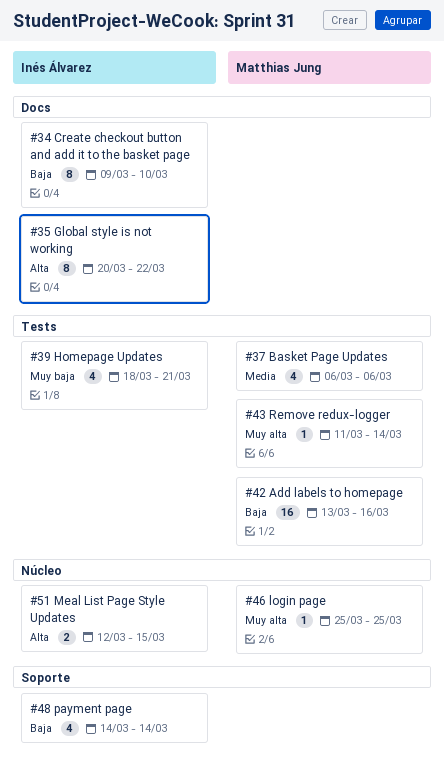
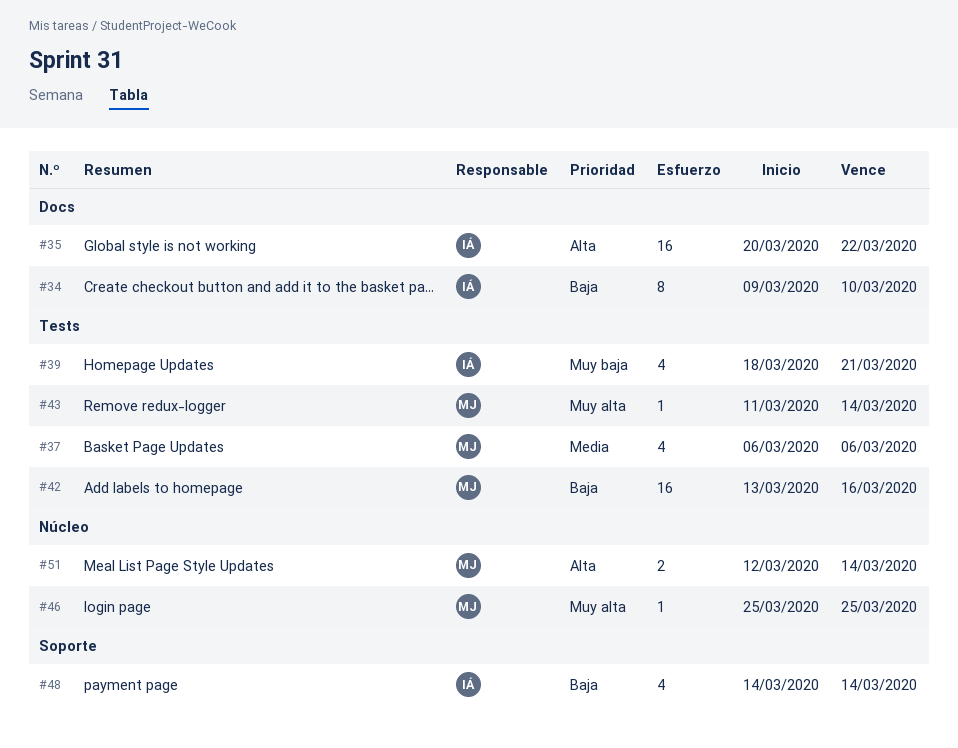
#35, estimate: 8 -> 16
#51, owner: Inés Álvarez -> Matthias Jung
#51, due: Mar 15 -> Mar 14

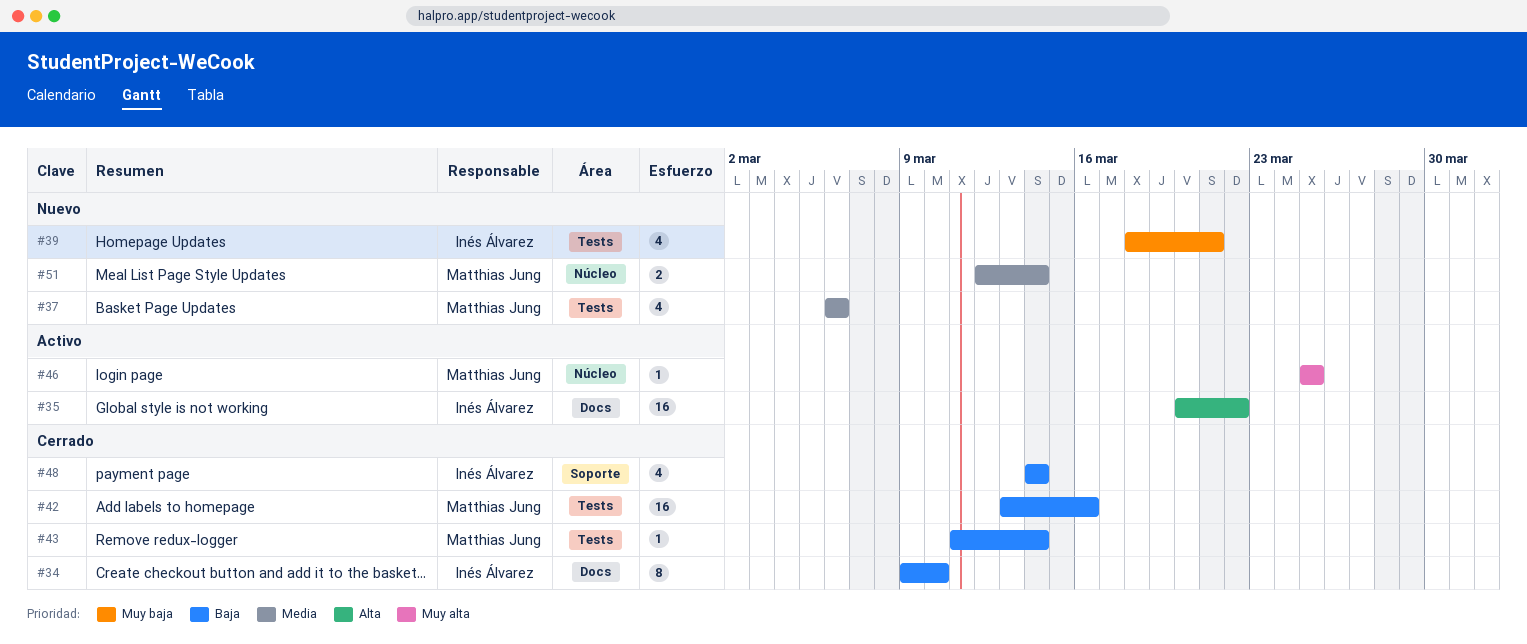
#43, priority: Muy alta -> Baja
#51, priority: Alta -> Media

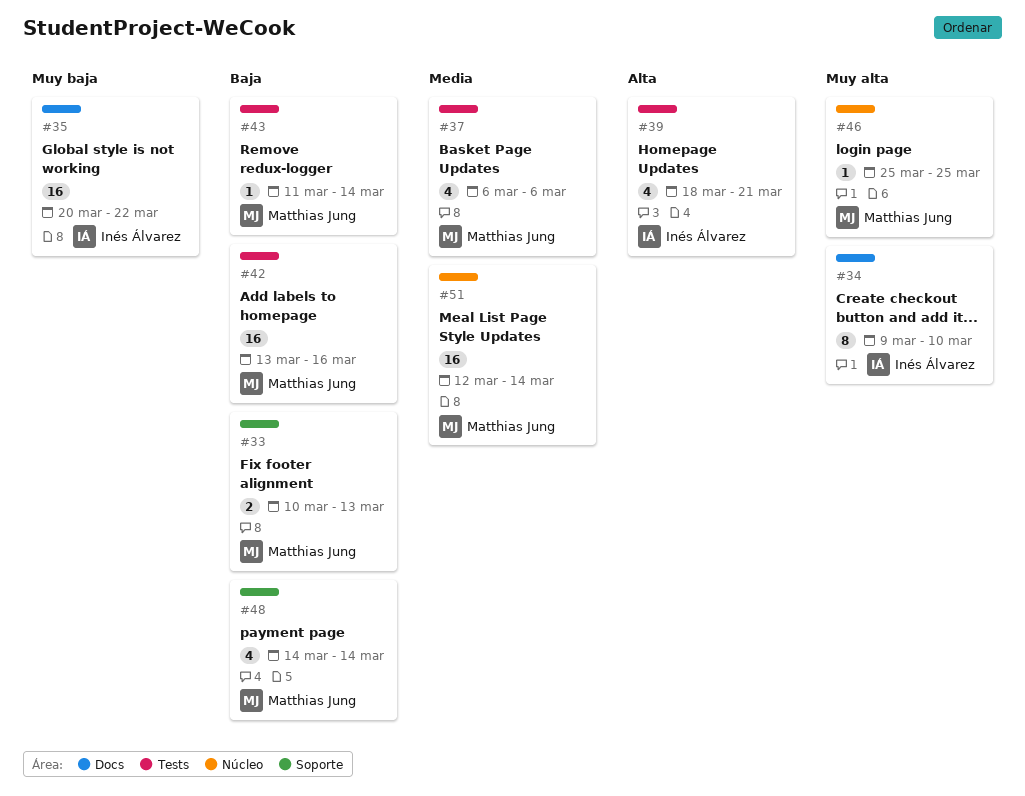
#33: none -> present
#34, priority: Baja -> Muy alta
#35, priority: Alta -> Muy baja
#39, priority: Muy baja -> Alta
#48, owner: Inés Álvarez -> Matthias Jung
#51, estimate: 2 -> 16

